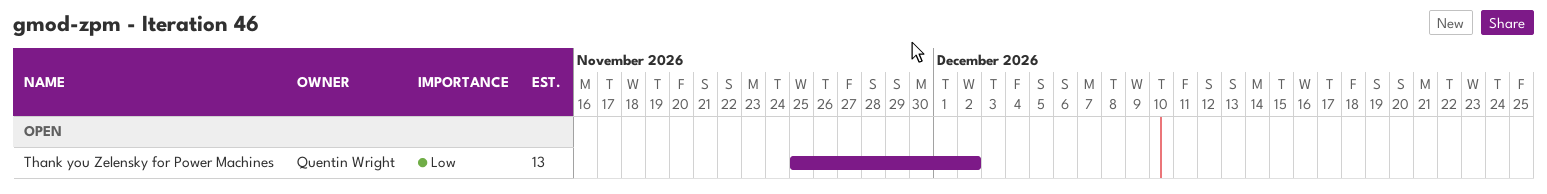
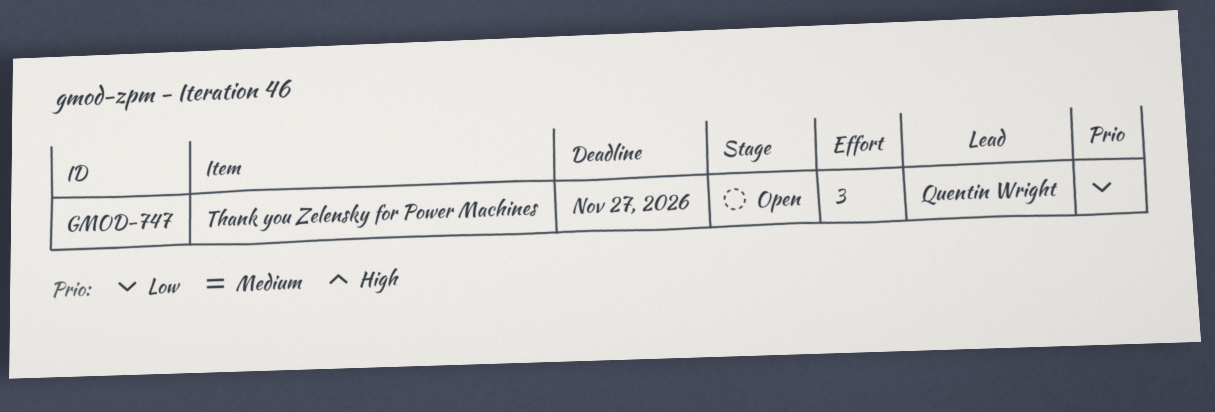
Thank you Zelensky for Power Machines, estimate: 13 -> 3
Thank you Zelensky for Power Machines, due: Dec 2 -> Nov 27

